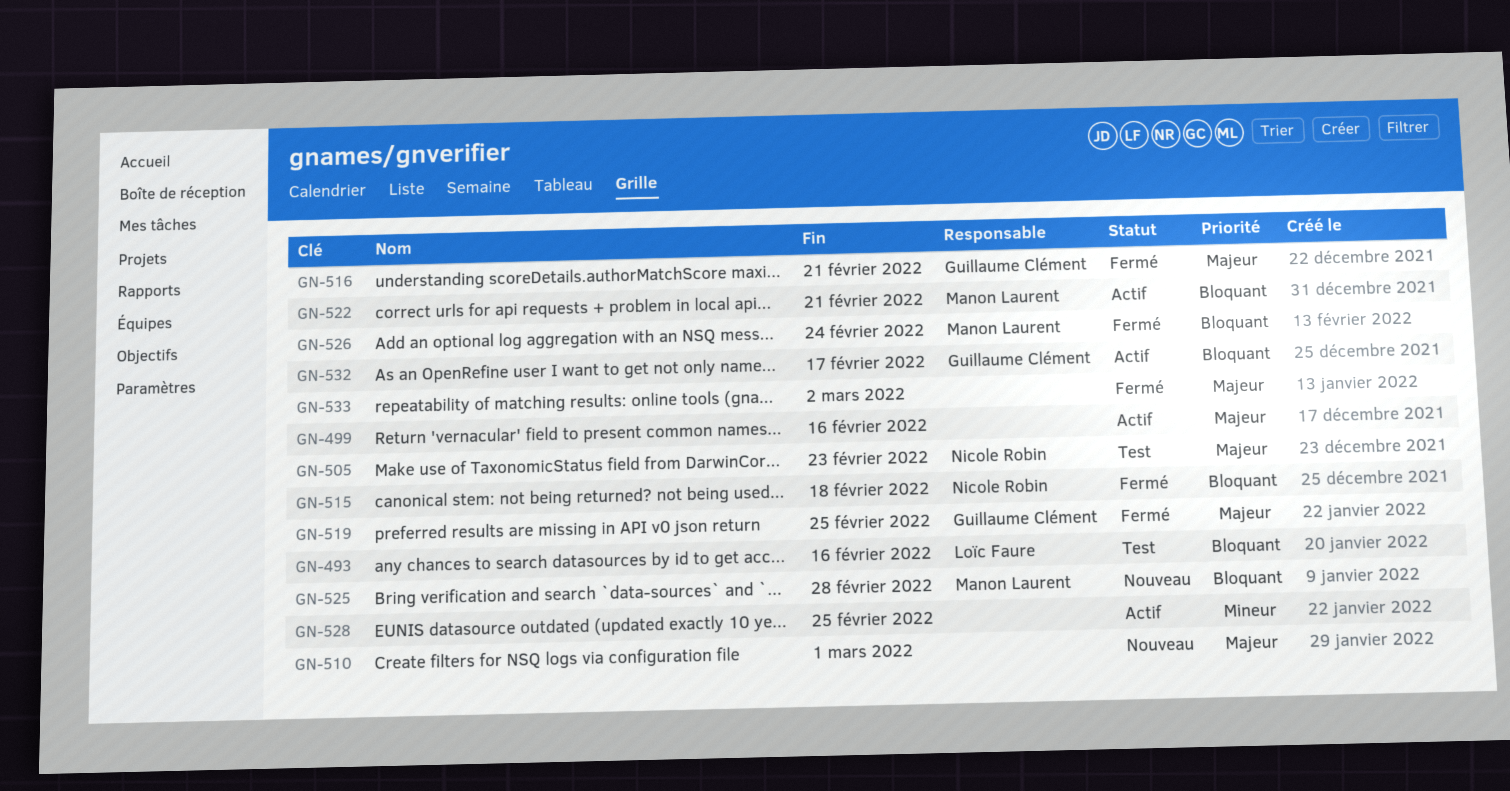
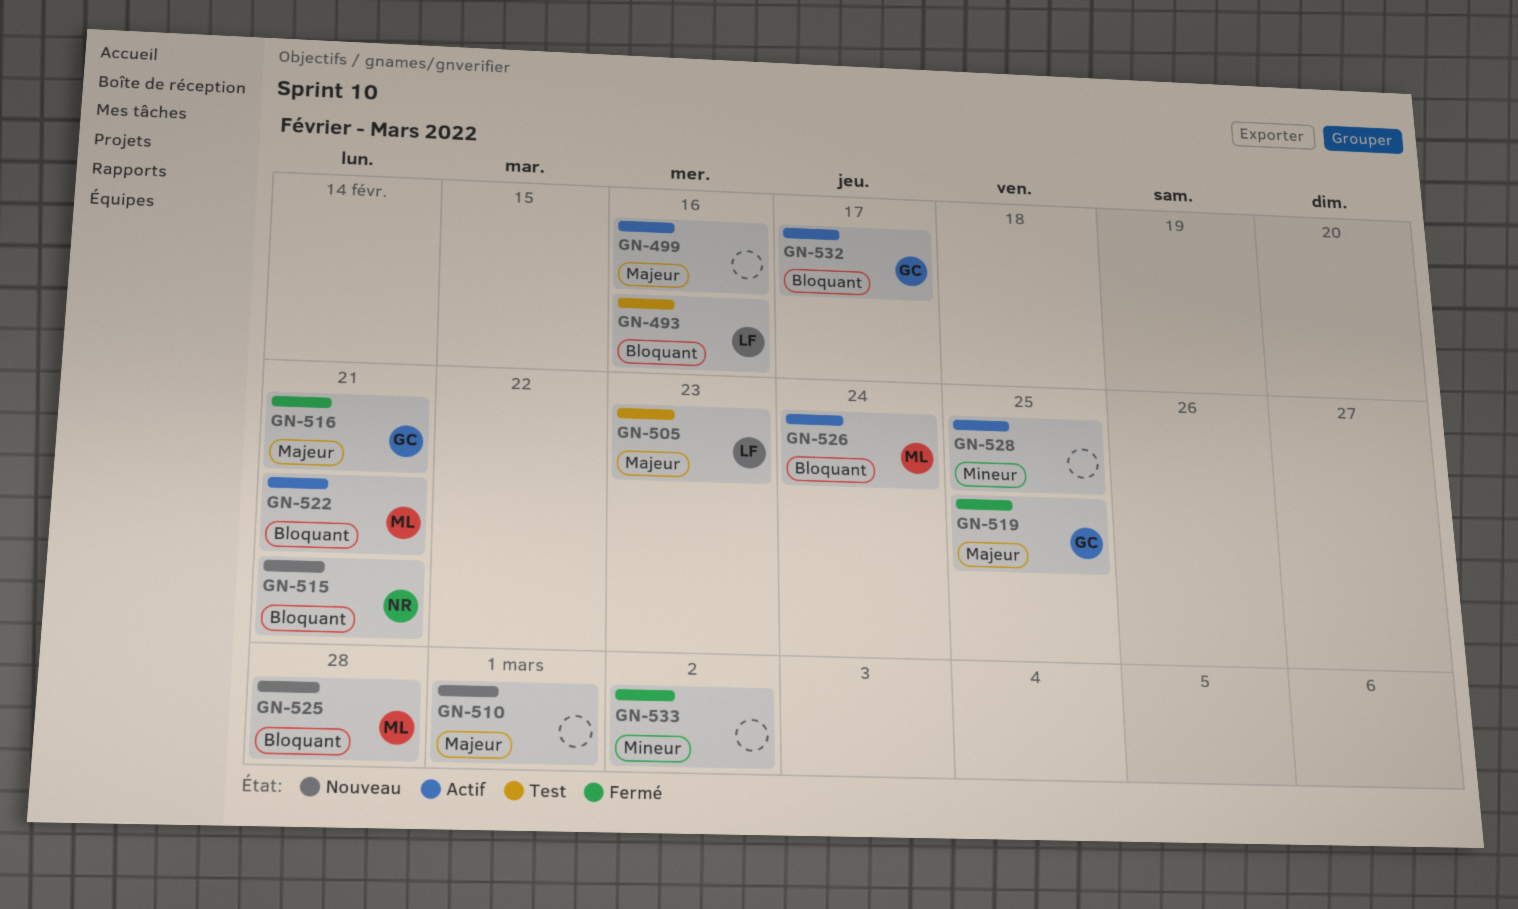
GN-505, owner: Nicole Robin -> Loïc Faure
GN-515, status: Fermé -> Nouveau
GN-515, due: Feb 18 -> Feb 21
GN-526, status: Fermé -> Actif
GN-533, priority: Majeur -> Mineur

